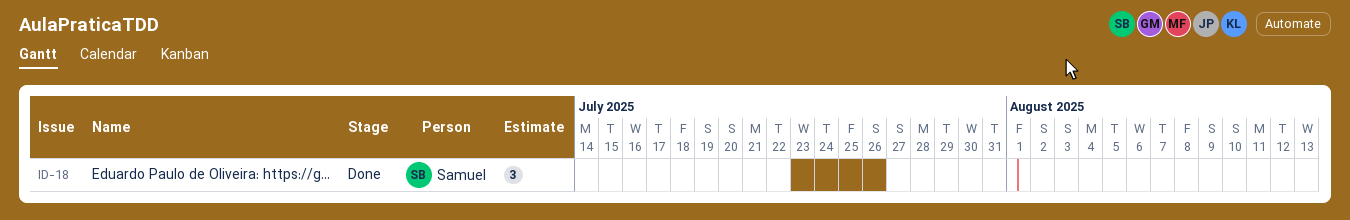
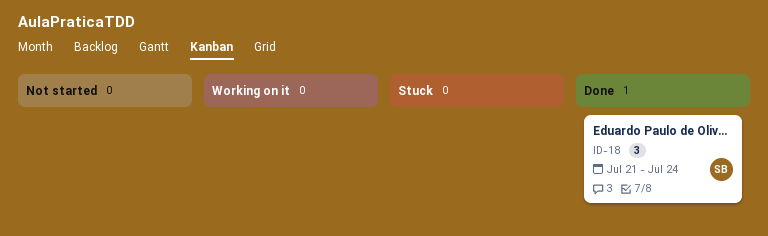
ID-18, start: Jul 23 -> Jul 21
ID-18, due: Jul 26 -> Jul 24

